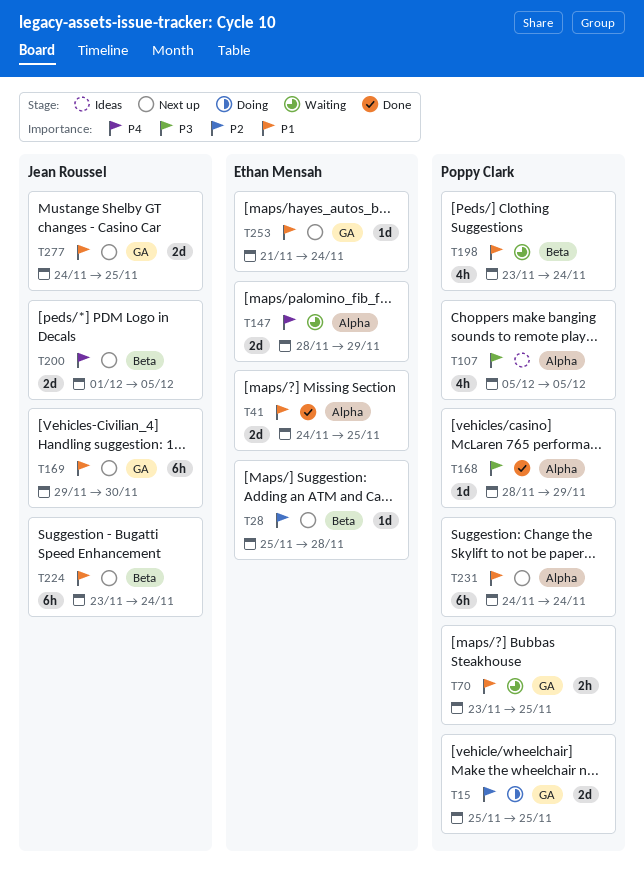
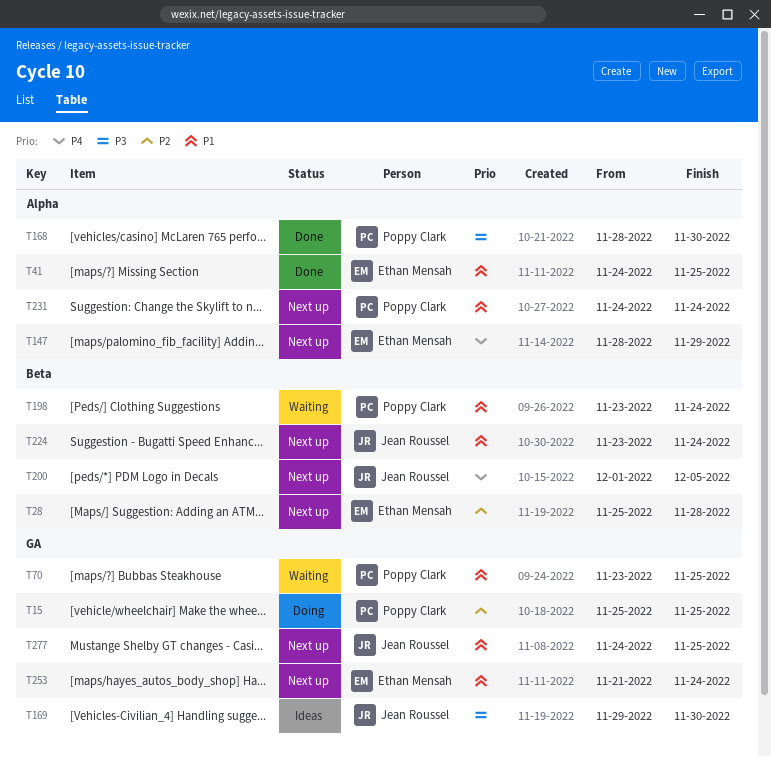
T107: present -> none
T147, status: Waiting -> Next up
T168, due: Nov 29 -> Nov 30
T169, status: Next up -> Ideas
T169, priority: P1 -> P3

